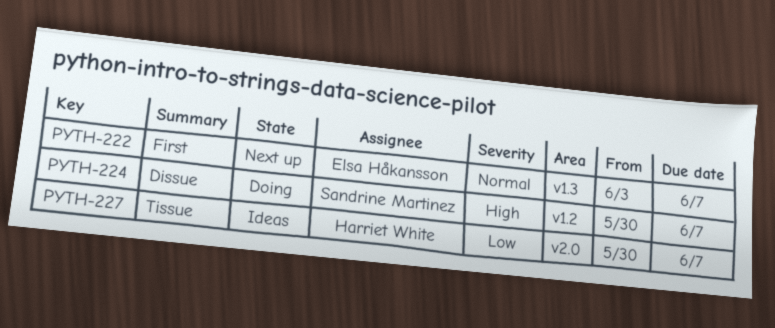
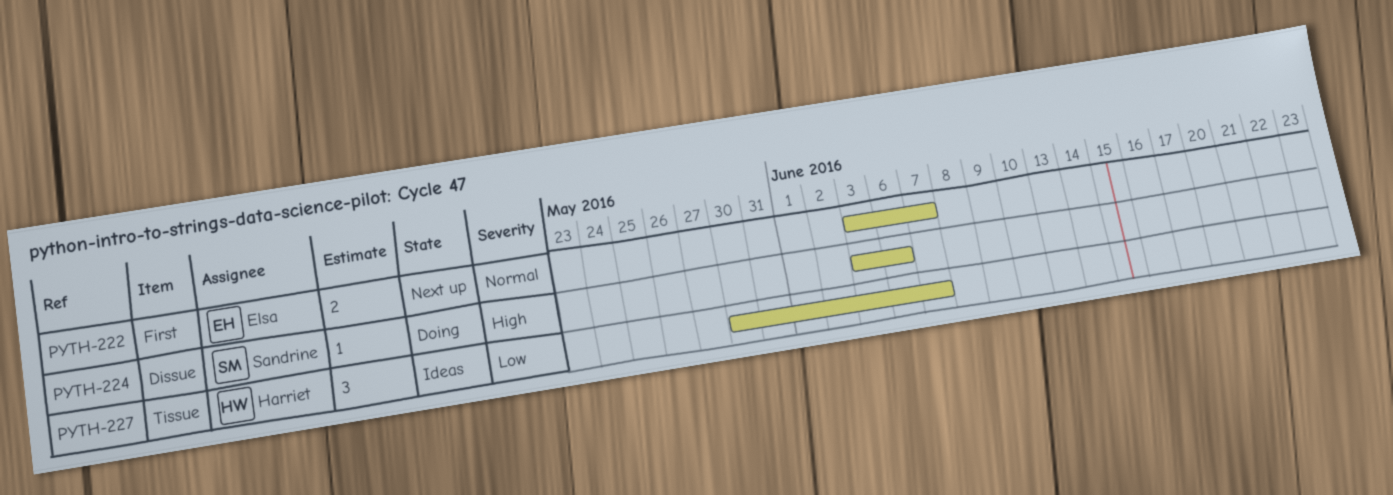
PYTH-224, start: May 30 -> Jun 3
PYTH-224, due: Jun 7 -> Jun 6

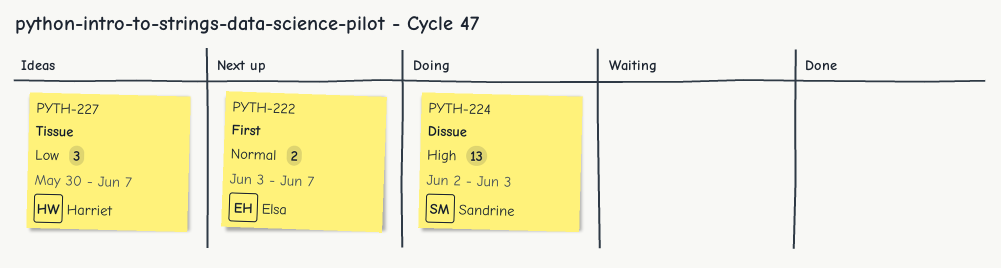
PYTH-224, estimate: 1 -> 13
PYTH-224, start: Jun 3 -> Jun 2
PYTH-224, due: Jun 6 -> Jun 3

